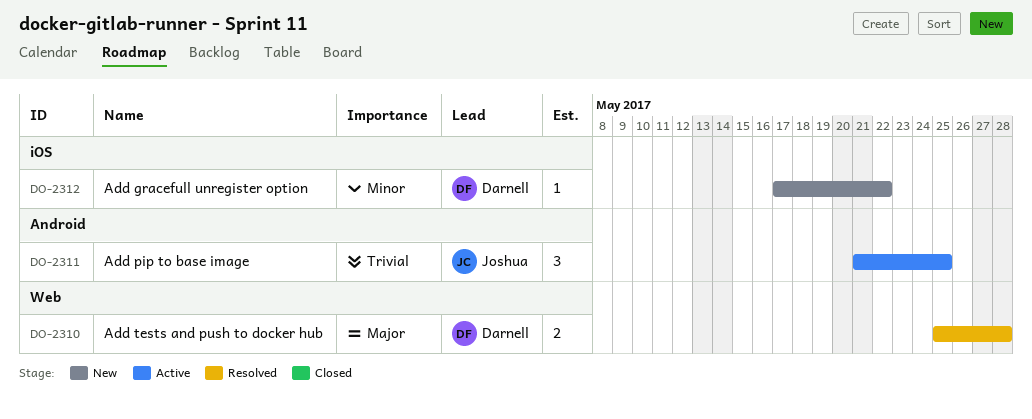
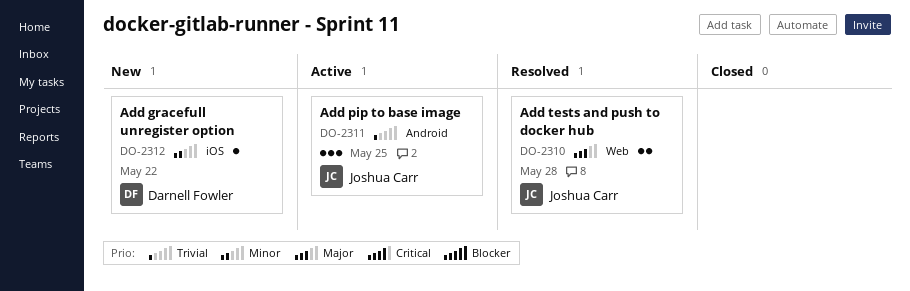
DO-2310, owner: Darnell Fowler -> Joshua Carr

